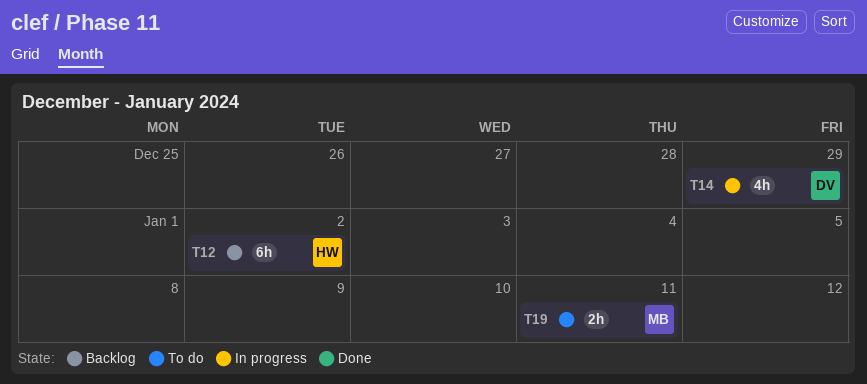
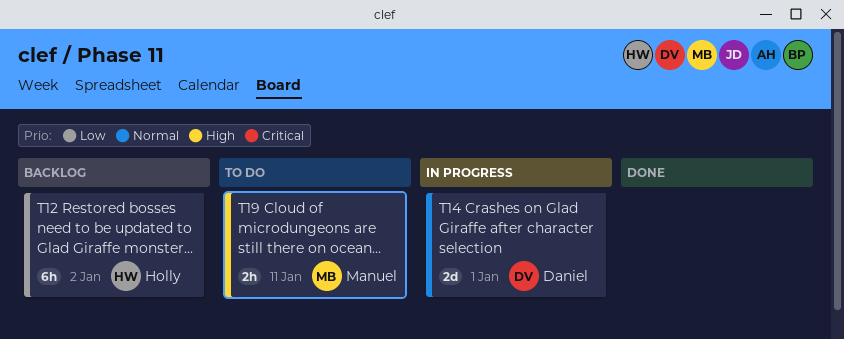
T14, estimate: 4h -> 2d
T14, due: Dec 29 -> Jan 1

